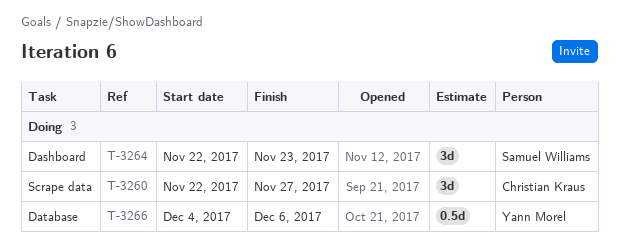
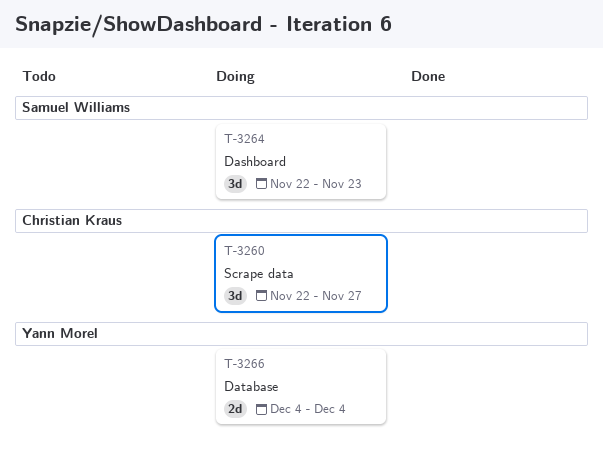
T-3266, estimate: 0.5d -> 2d
T-3266, due: Dec 6 -> Dec 4

